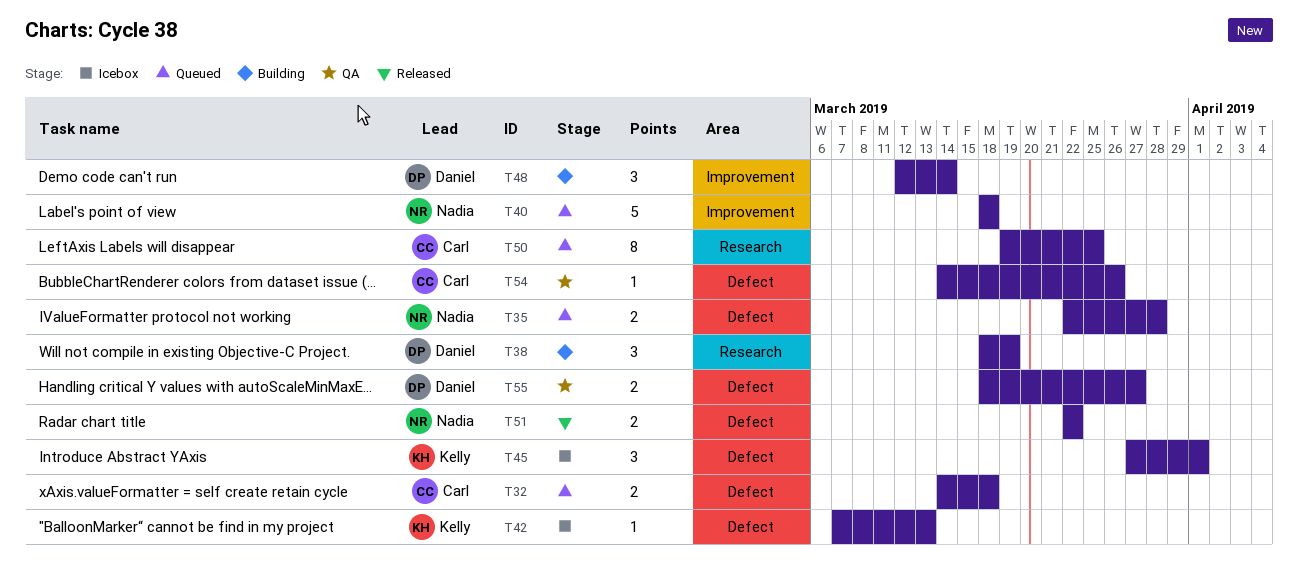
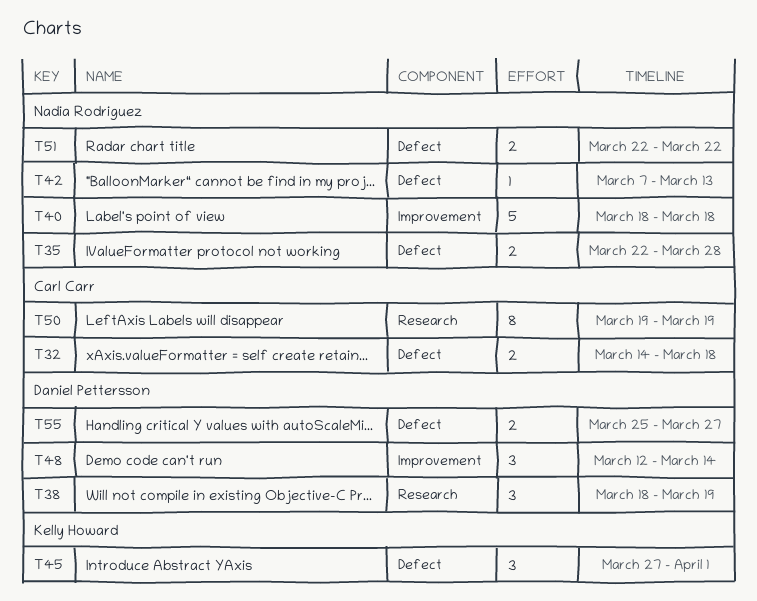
T42, owner: Kelly Howard -> Nadia Rodriguez
T50, due: Mar 25 -> Mar 19
T54: present -> none
T55, start: Mar 18 -> Mar 25

